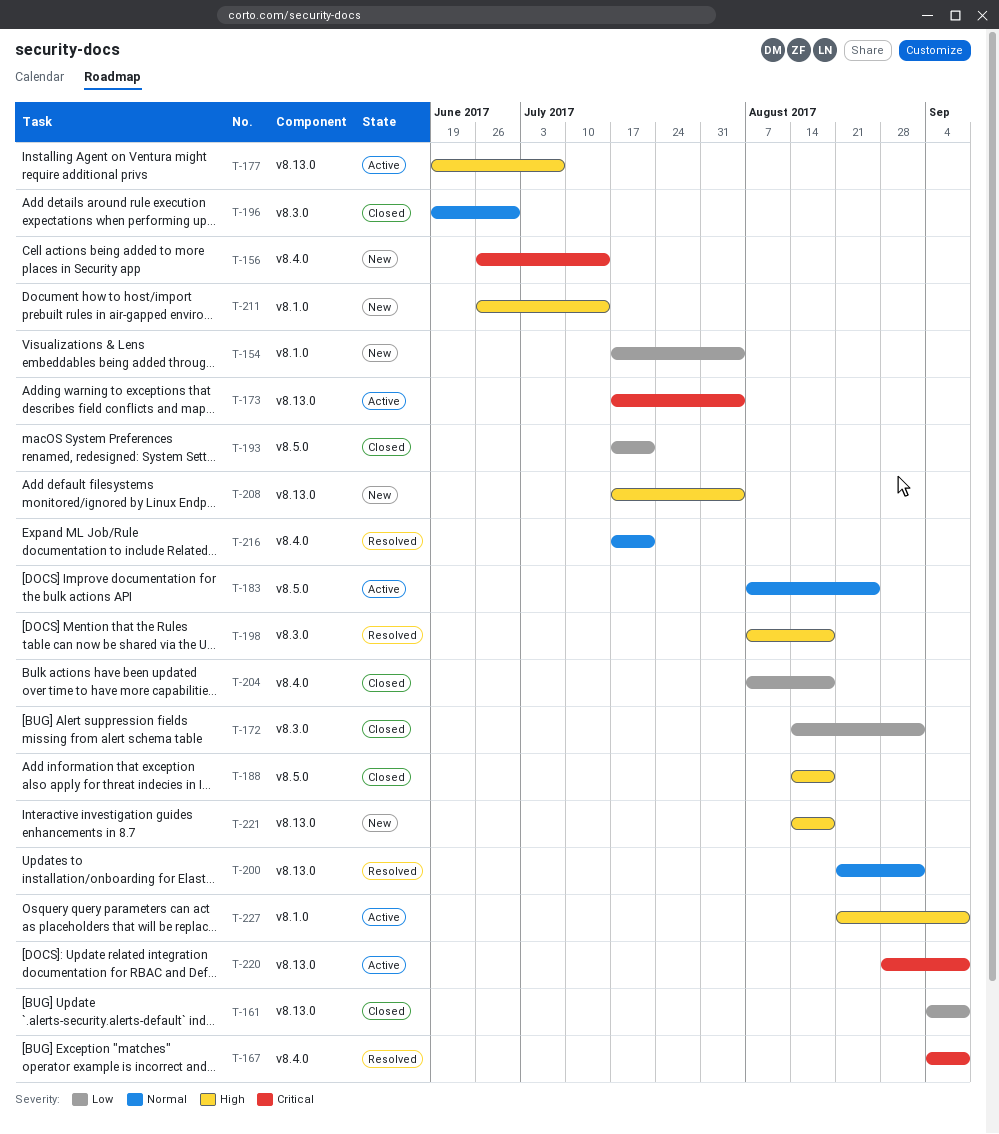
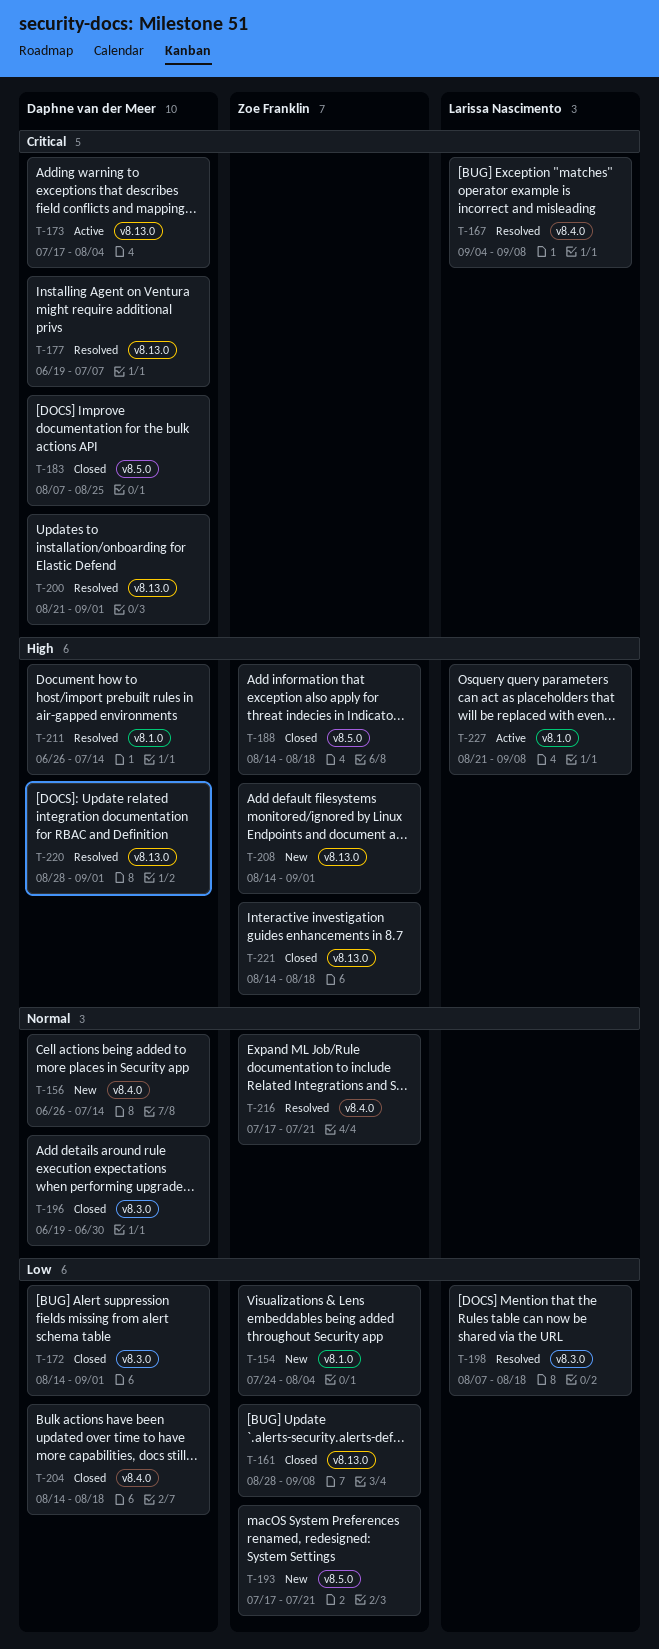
T-154, start: Jul 17 -> Jul 24
T-156, priority: Critical -> Normal
T-161, start: Sep 4 -> Aug 28
T-177, status: Active -> Resolved
T-177, priority: High -> Critical
T-183, status: Active -> Closed
T-183, priority: Normal -> Critical
T-193, status: Closed -> New
T-198, priority: High -> Low
T-200, priority: Normal -> Critical
T-204, start: Aug 7 -> Aug 14
T-208, start: Jul 17 -> Aug 14
T-208, due: Aug 4 -> Sep 1
T-211, status: New -> Resolved
T-220, status: Active -> Resolved
T-220, priority: Critical -> High
T-220, due: Sep 8 -> Sep 1
T-221, status: New -> Closed

